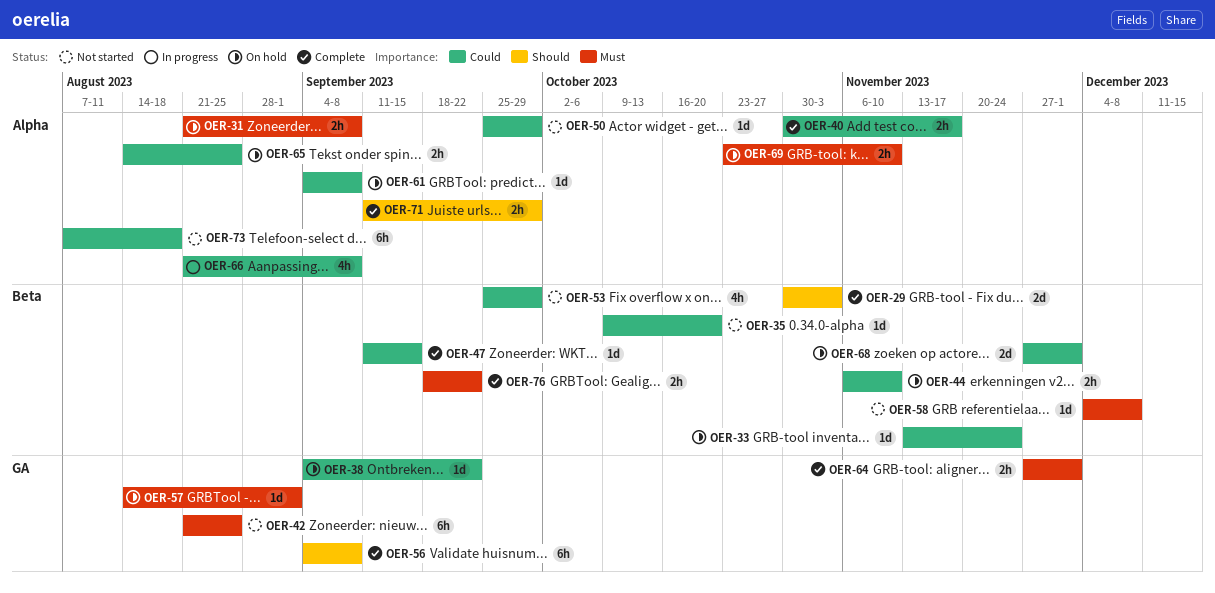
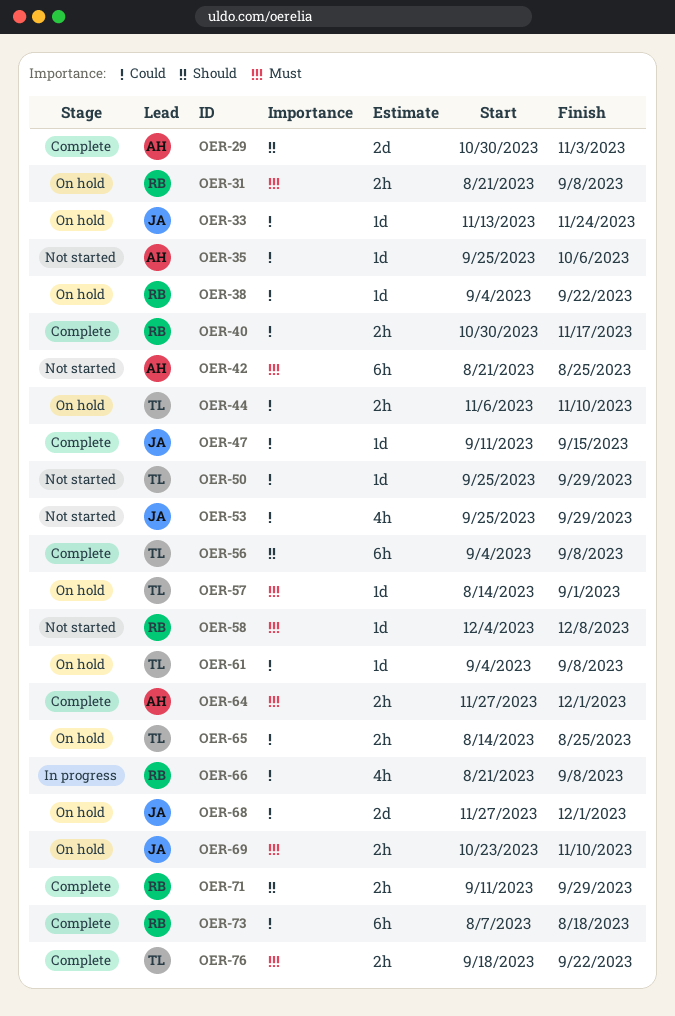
OER-35, start: Oct 9 -> Sep 25
OER-35, due: Oct 20 -> Oct 6
OER-73, status: Not started -> Complete

